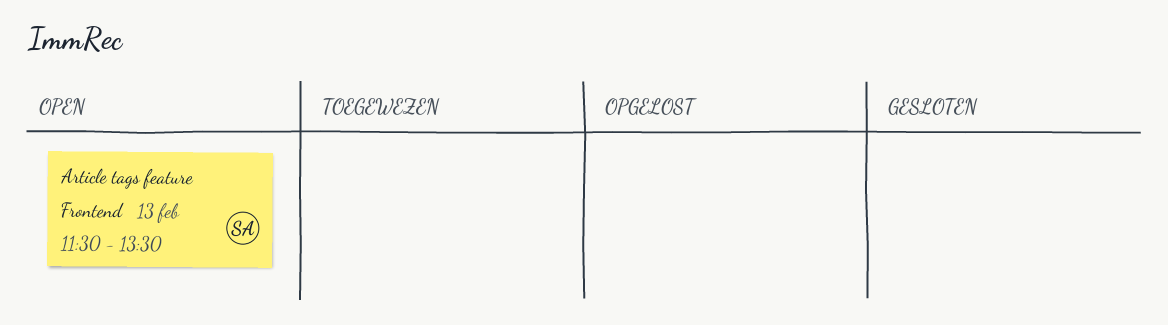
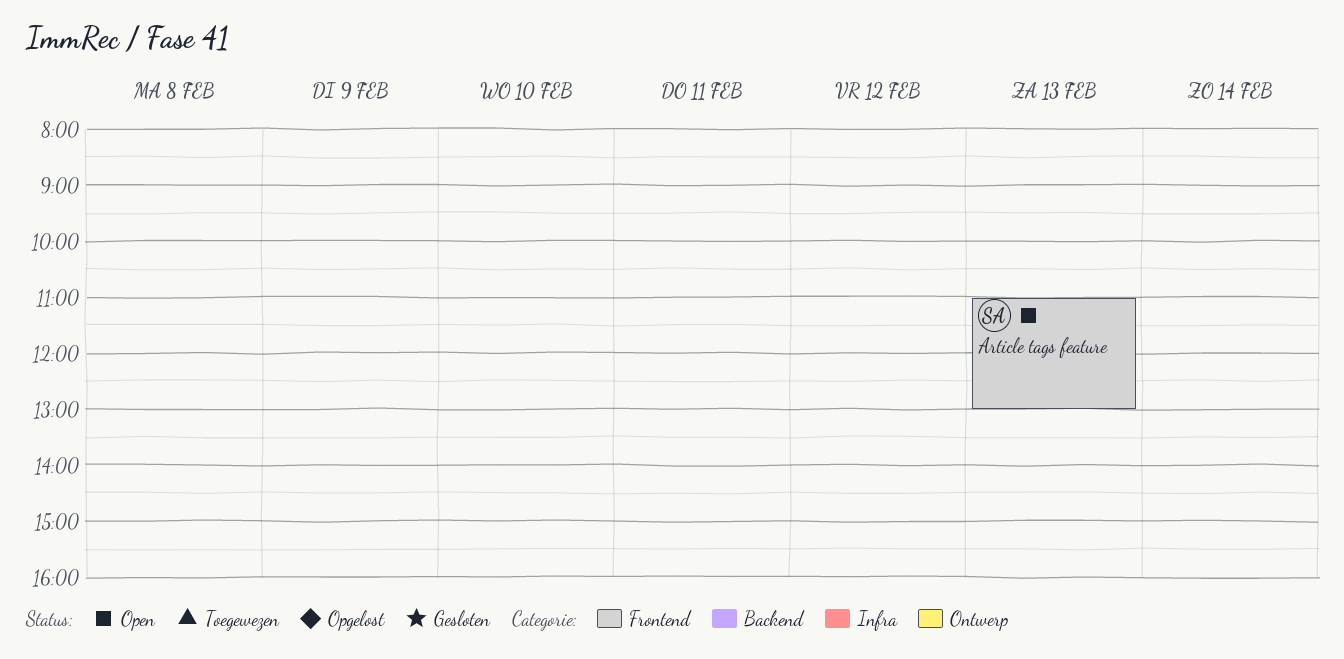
Article tags feature, begins: 11:30 -> 11:00
Article tags feature, ends: 13:30 -> 13:00

